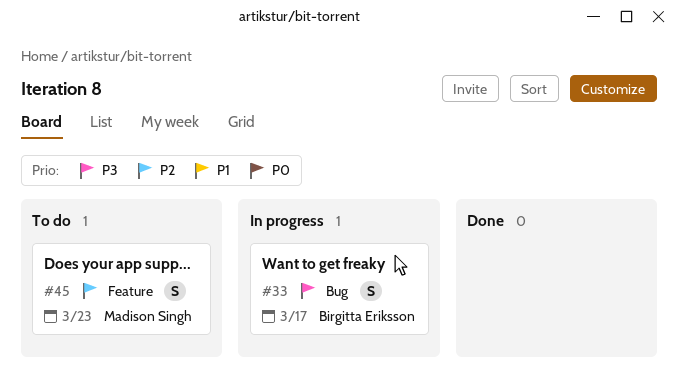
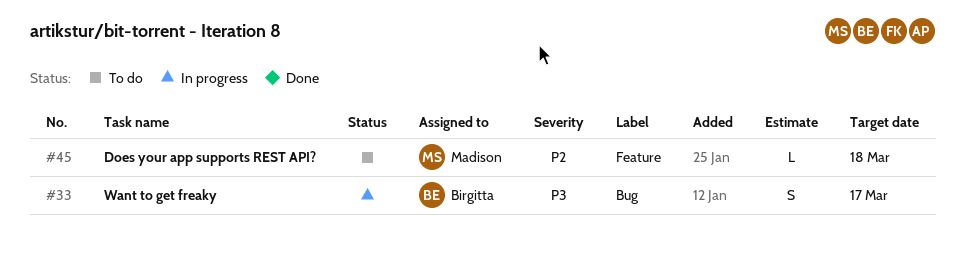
#45, estimate: S -> L
#45, due: Mar 23 -> Mar 18

